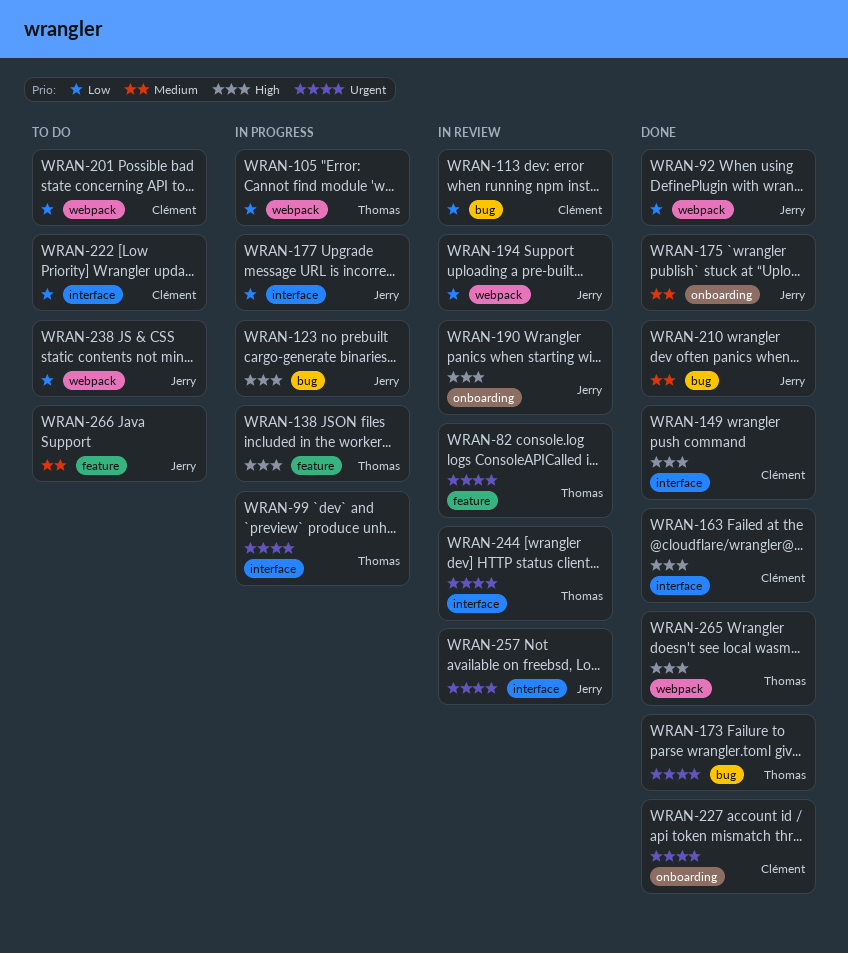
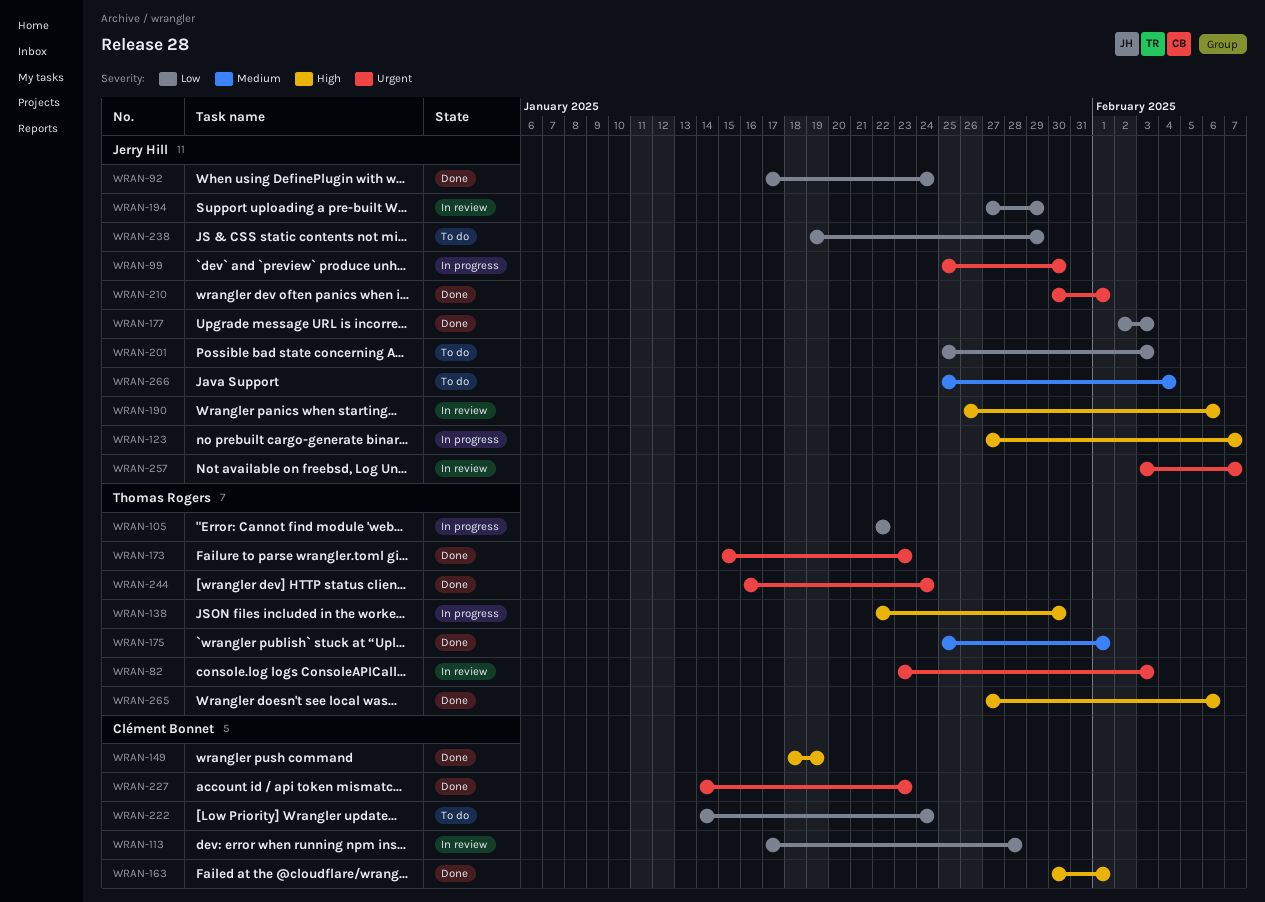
WRAN-99, owner: Thomas Rogers -> Jerry Hill
WRAN-175, owner: Jerry Hill -> Thomas Rogers
WRAN-177, status: In progress -> Done
WRAN-201, owner: Clément Bonnet -> Jerry Hill
WRAN-210, priority: Medium -> Urgent
WRAN-244, status: In review -> Done

